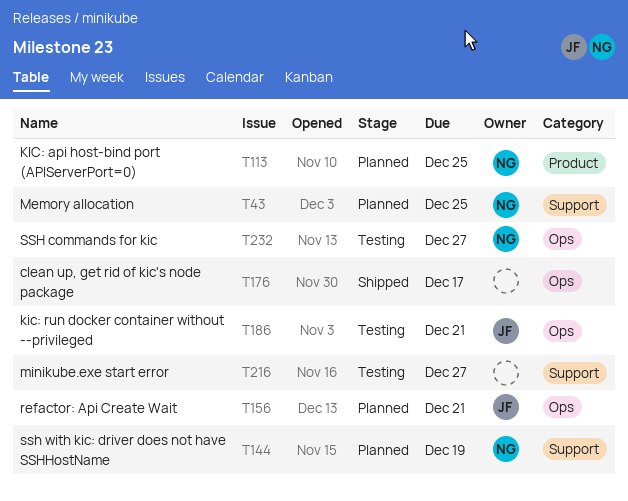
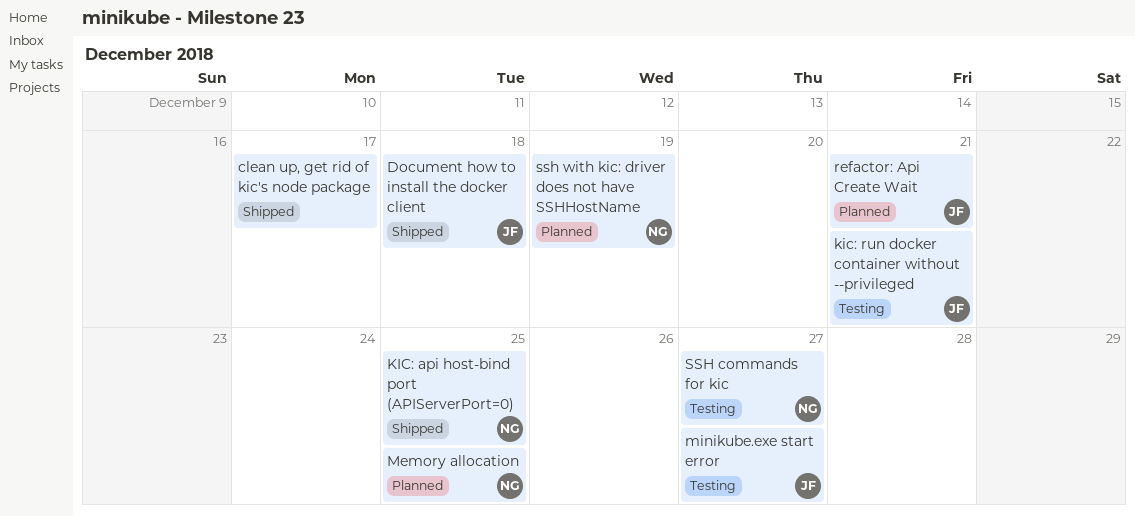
Document how to install the docker client: none -> present
KIC: api host-bind port (APIServerPort=0), status: Planned -> Shipped
minikube.exe start error, owner: none -> JF

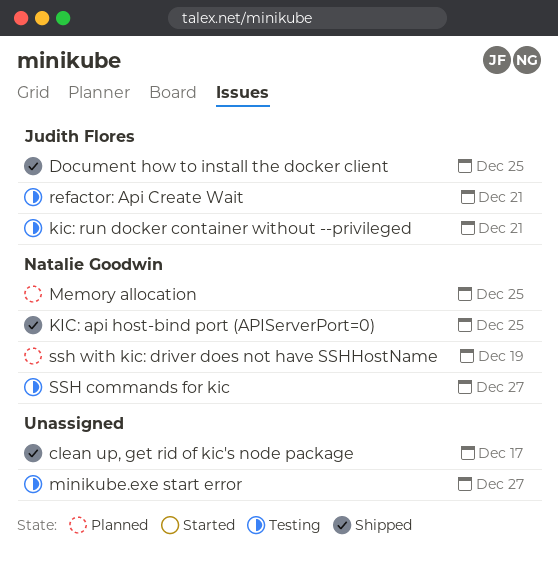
Document how to install the docker client, due: Dec 18 -> Dec 25
minikube.exe start error, owner: Judith Flores -> none
refactor: Api Create Wait, status: Planned -> Testing

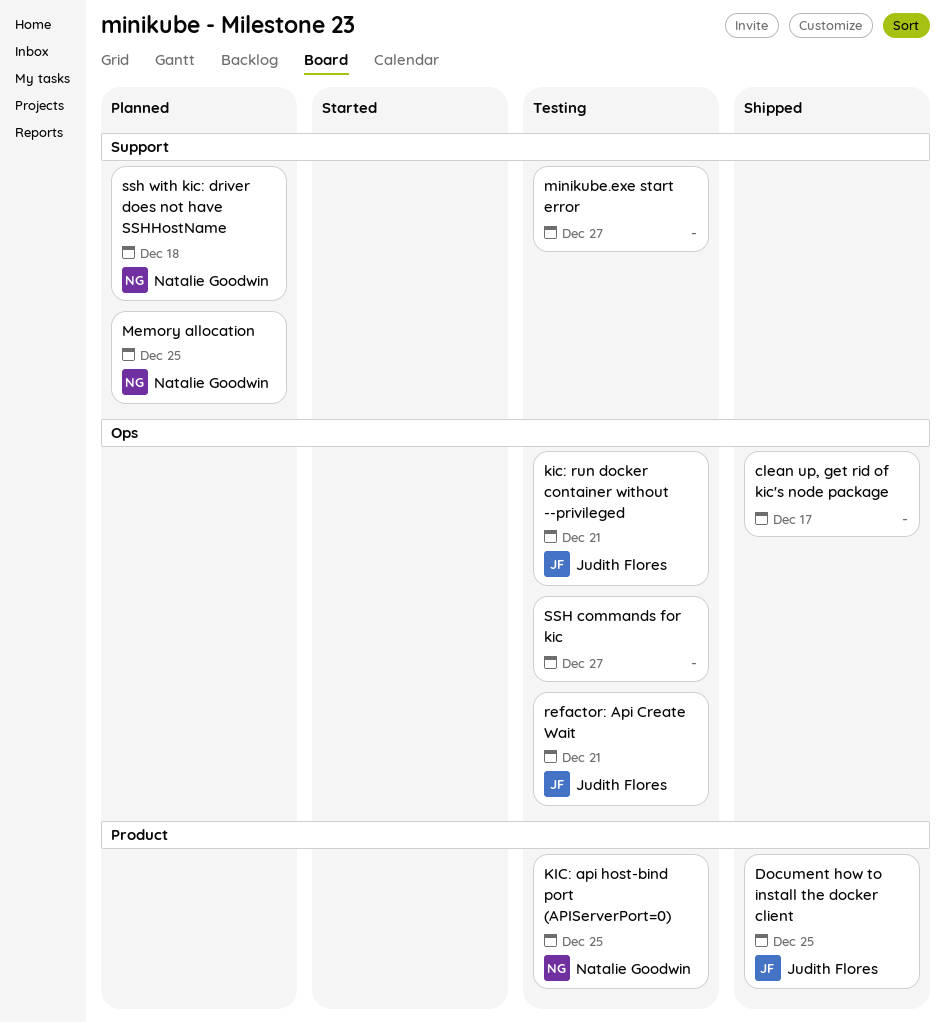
KIC: api host-bind port (APIServerPort=0), status: Shipped -> Testing
SSH commands for kic, owner: Natalie Goodwin -> none
ssh with kic: driver does not have SSHHostName, due: Dec 19 -> Dec 18

